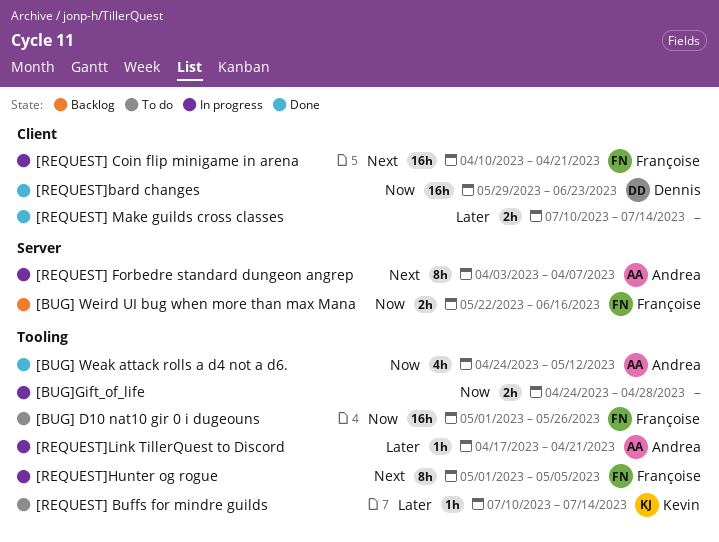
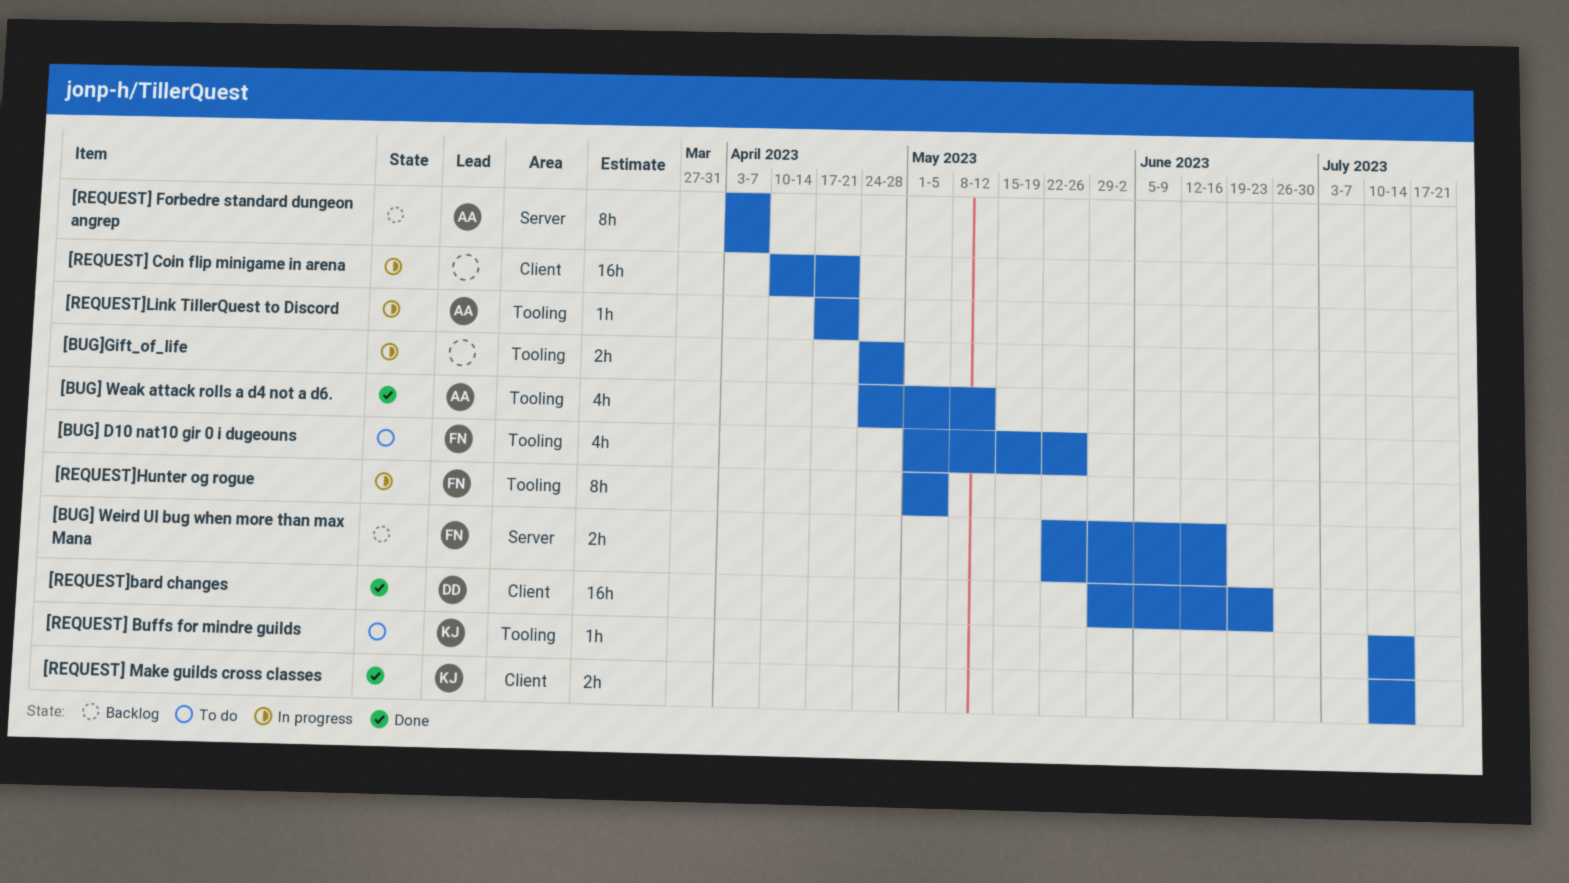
[BUG] D10 nat10 gir 0 i dugeouns, estimate: 16h -> 4h
[REQUEST] Coin flip minigame in arena, owner: Françoise -> none
[REQUEST] Forbedre standard dungeon angrep, status: In progress -> Backlog
[REQUEST] Make guilds cross classes, owner: none -> Kevin

